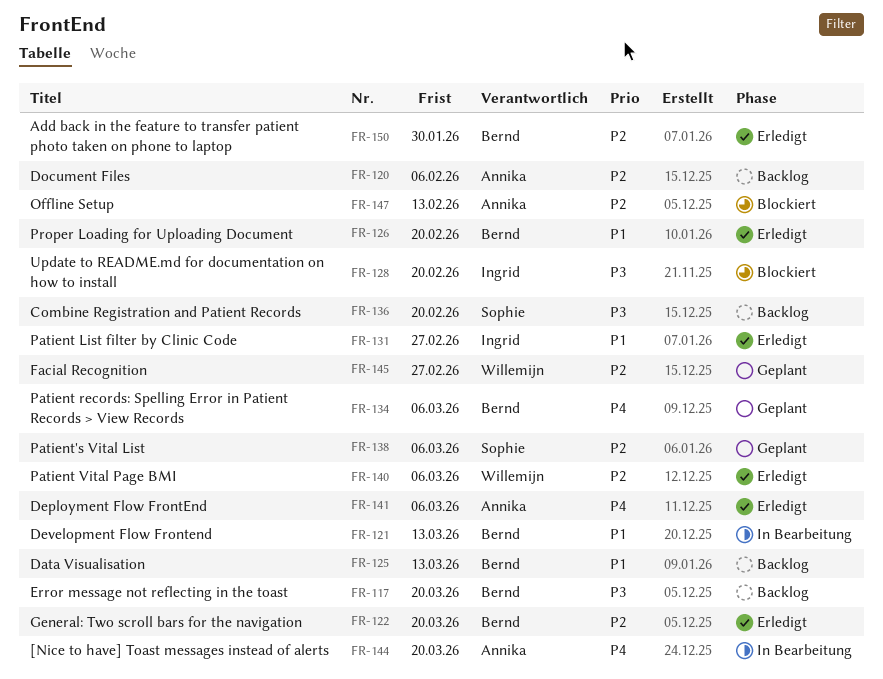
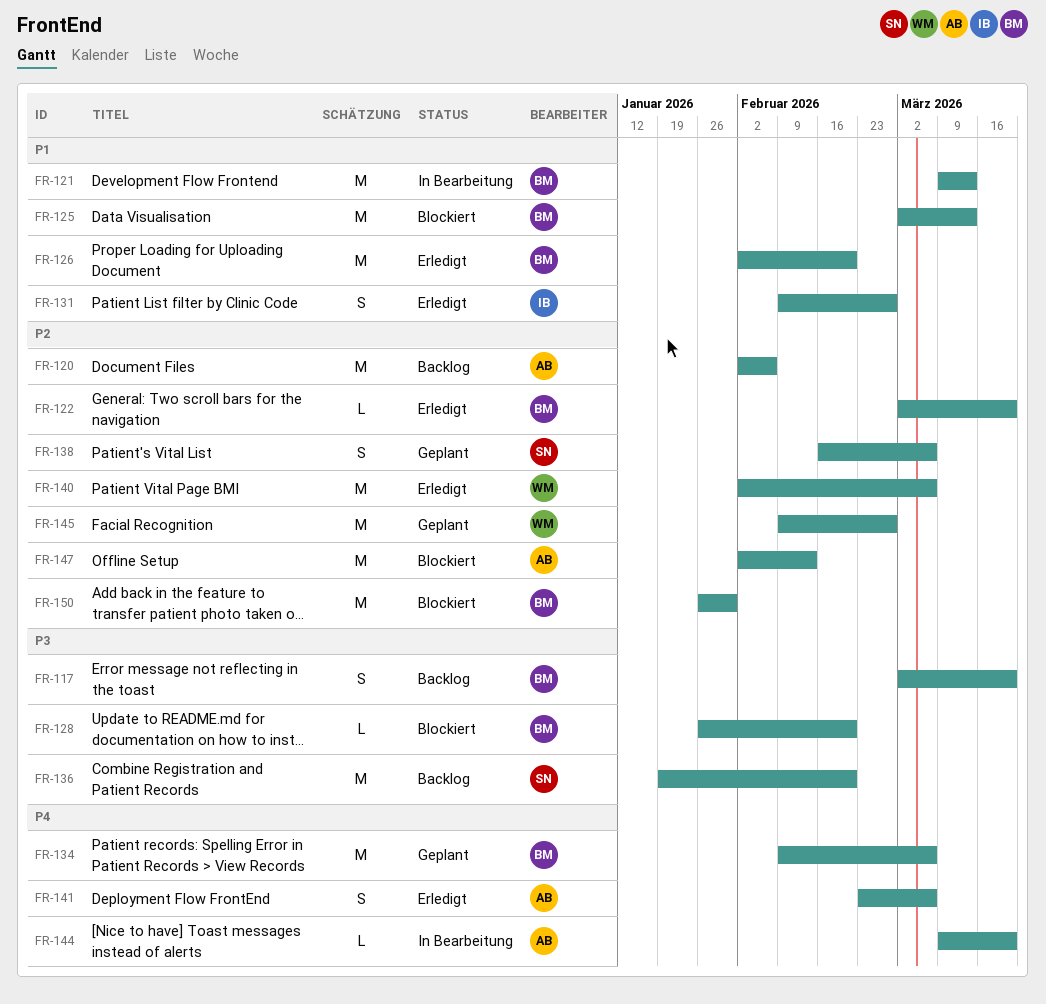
FR-125, status: Backlog -> Blockiert
FR-128, owner: Ingrid -> Bernd
FR-150, status: Erledigt -> Blockiert

